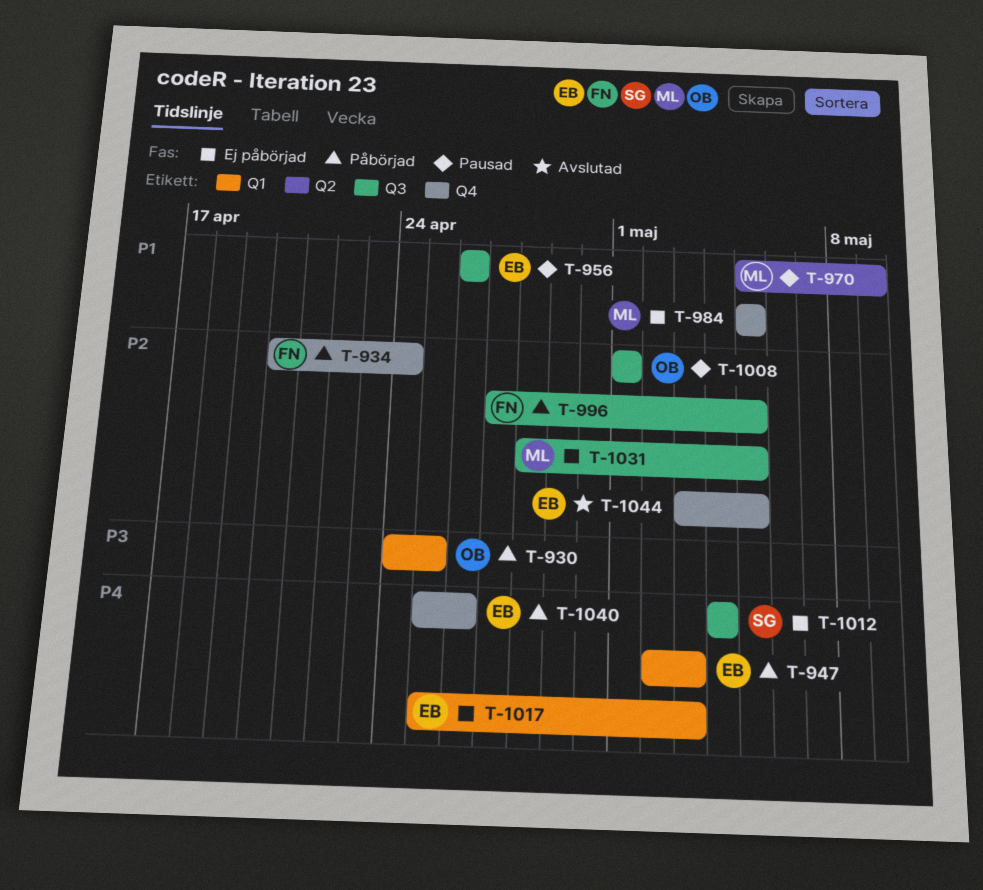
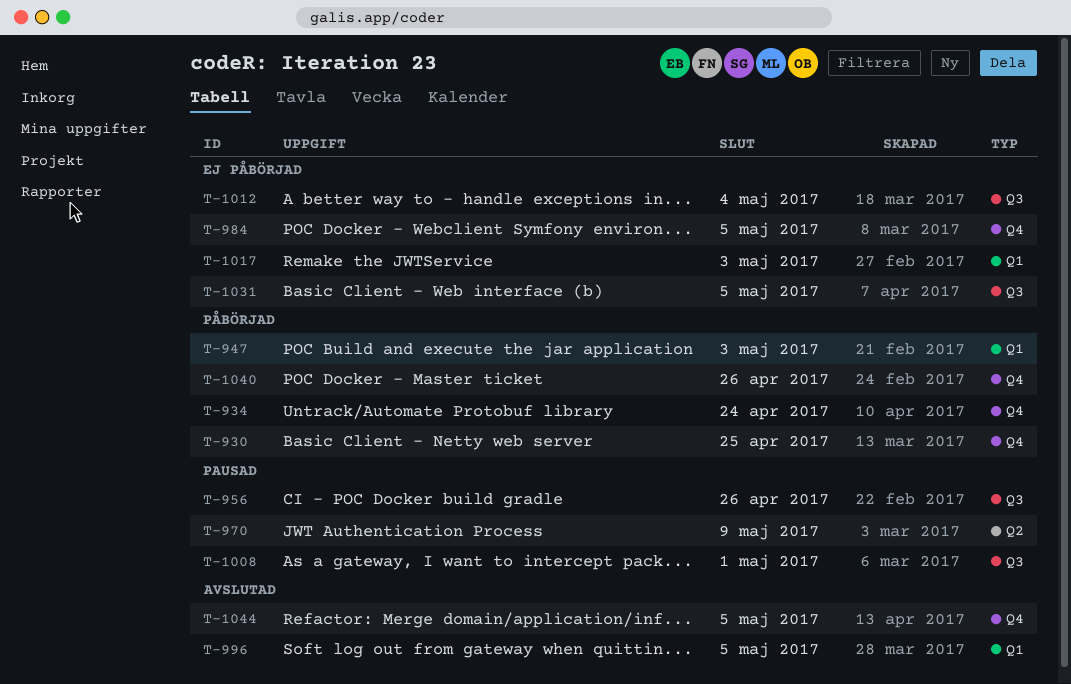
T-930, label: Q1 -> Q4
T-996, status: Påbörjad -> Avslutad
T-996, label: Q3 -> Q1

